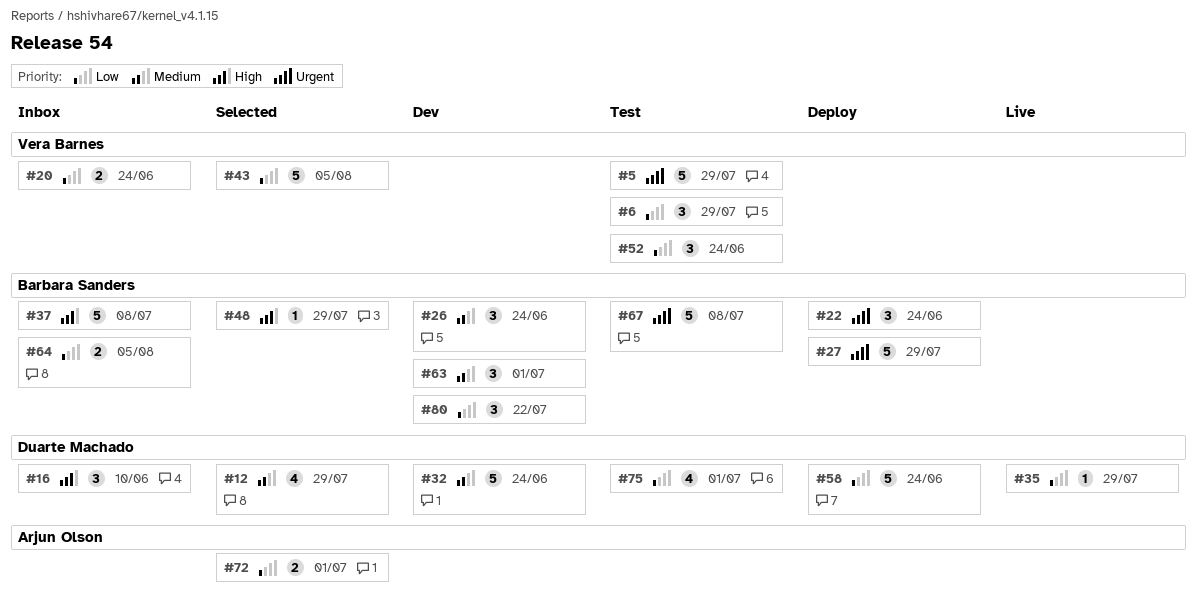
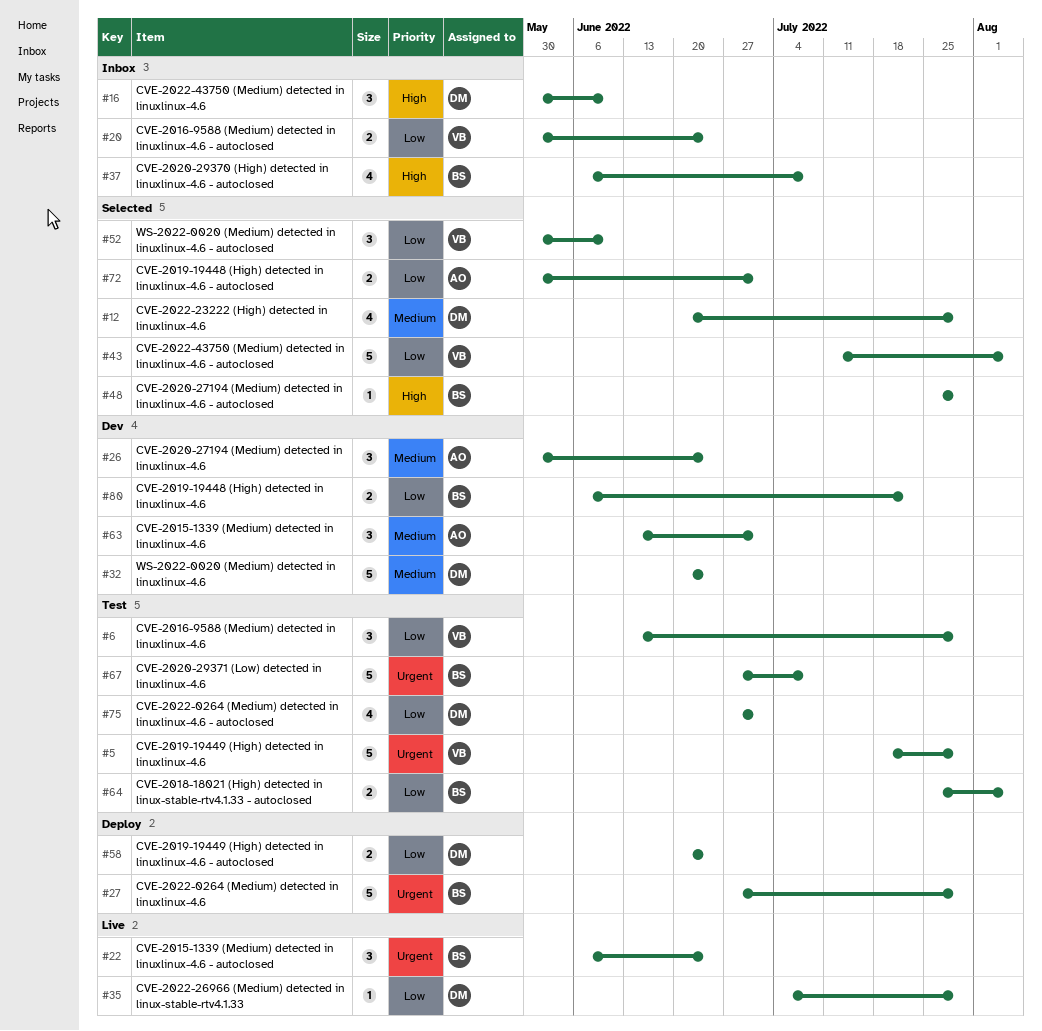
#22, status: Deploy -> Live
#26, owner: Barbara Sanders -> Arjun Olson
#37, estimate: 5 -> 4
#52, status: Test -> Selected
#52, due: Jun 24 -> Jun 10
#58, estimate: 5 -> 2
#63, owner: Barbara Sanders -> Arjun Olson
#64, status: Inbox -> Test
#80, estimate: 3 -> 2

